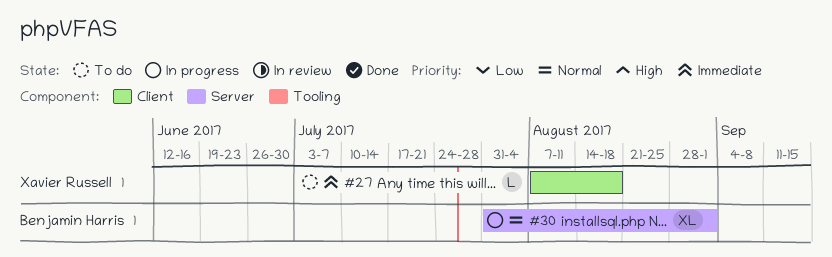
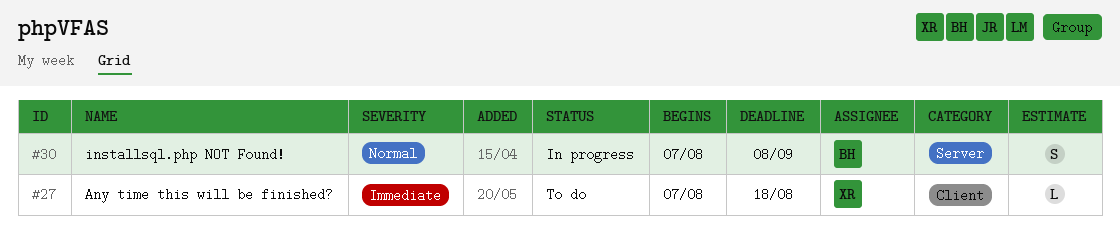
#30, estimate: XL -> S
#30, start: Jul 31 -> Aug 7
#30, due: Sep 1 -> Sep 8

